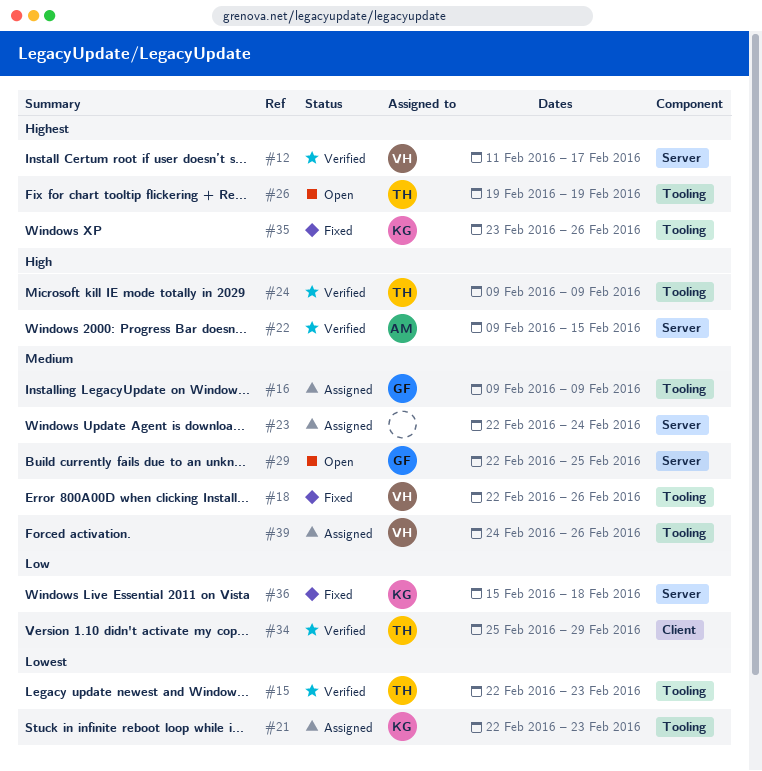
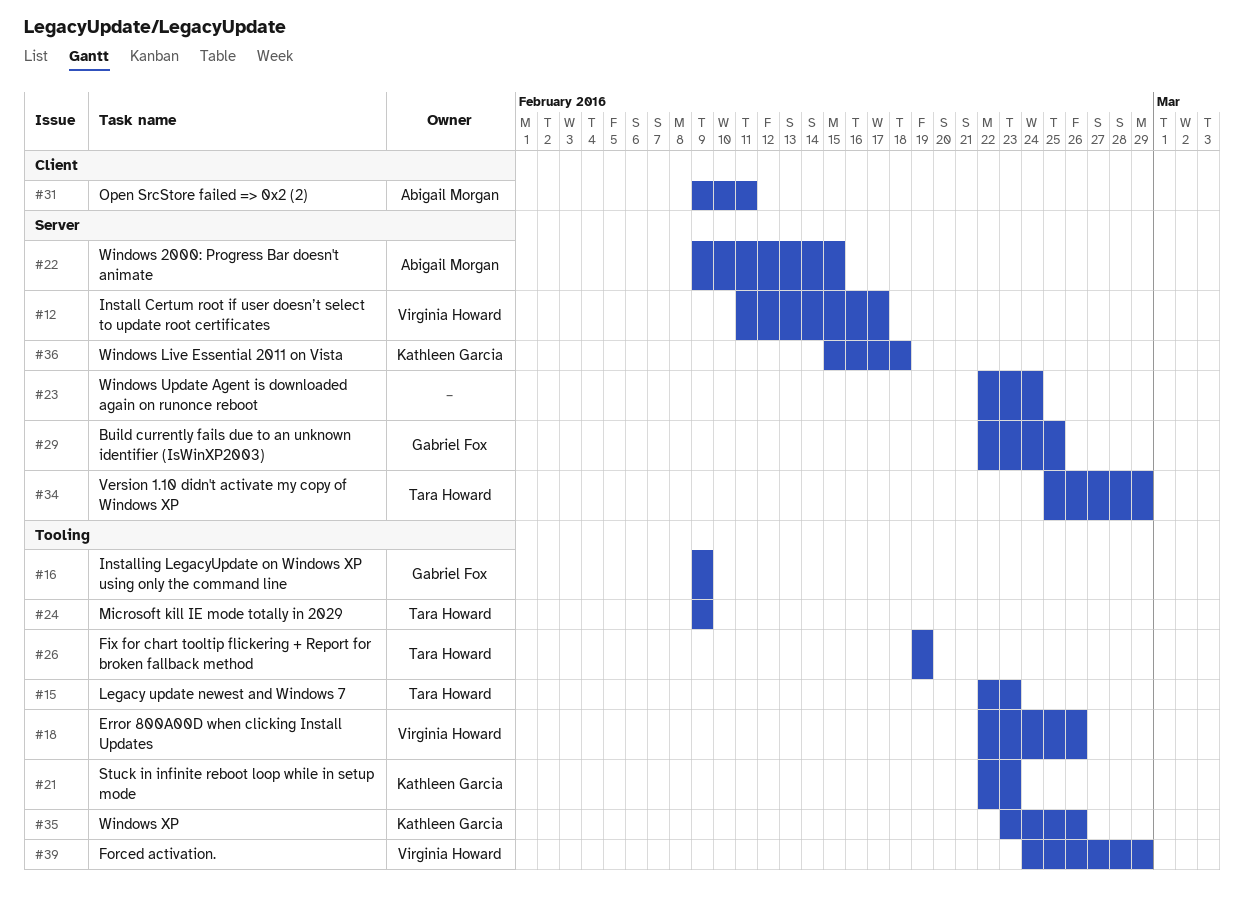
#31: none -> present
#34, label: Client -> Server
#39, due: Feb 26 -> Feb 29

